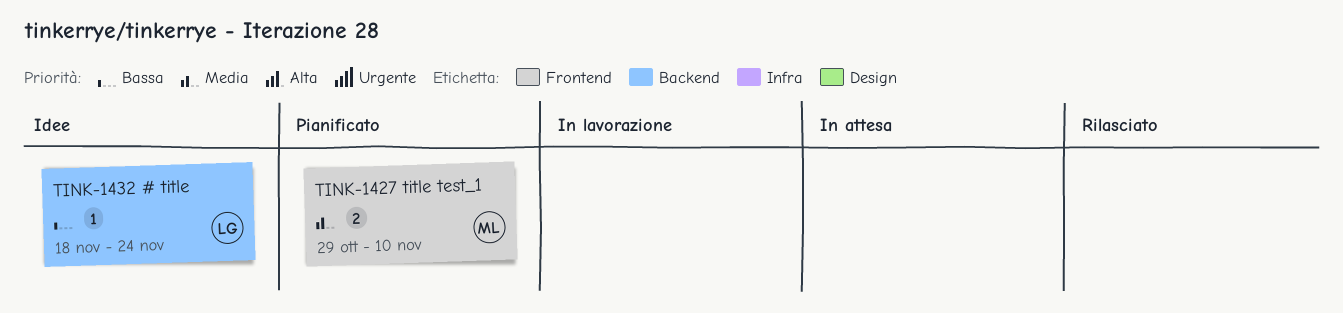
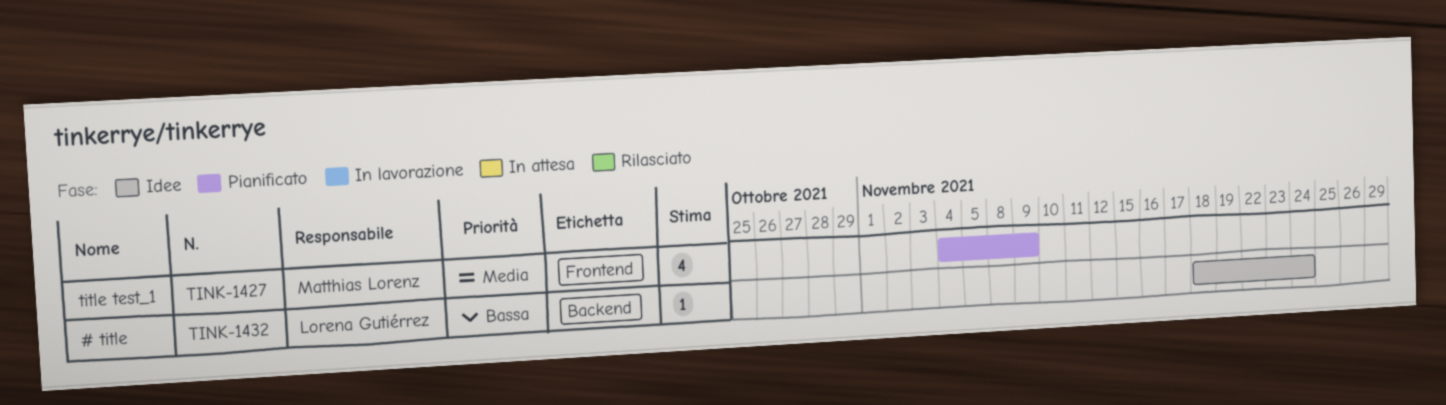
TINK-1427, estimate: 2 -> 4
TINK-1427, start: Oct 29 -> Nov 4
TINK-1427, due: Nov 10 -> Nov 9

